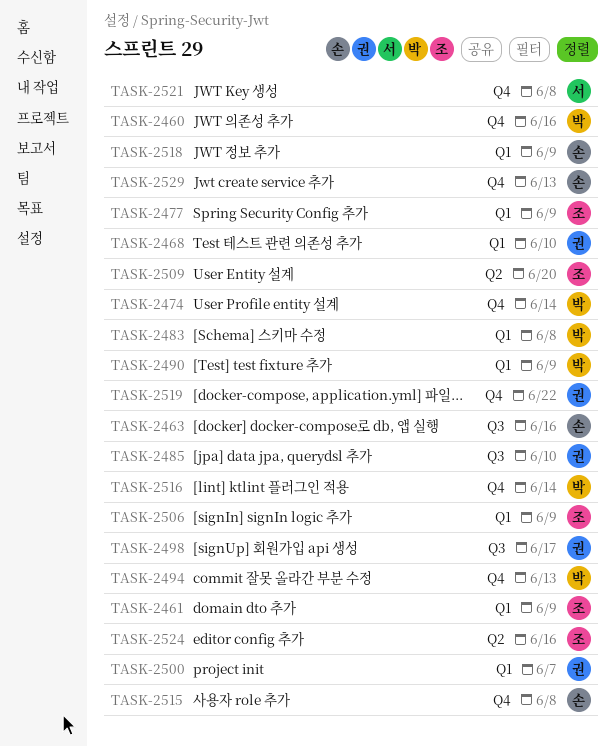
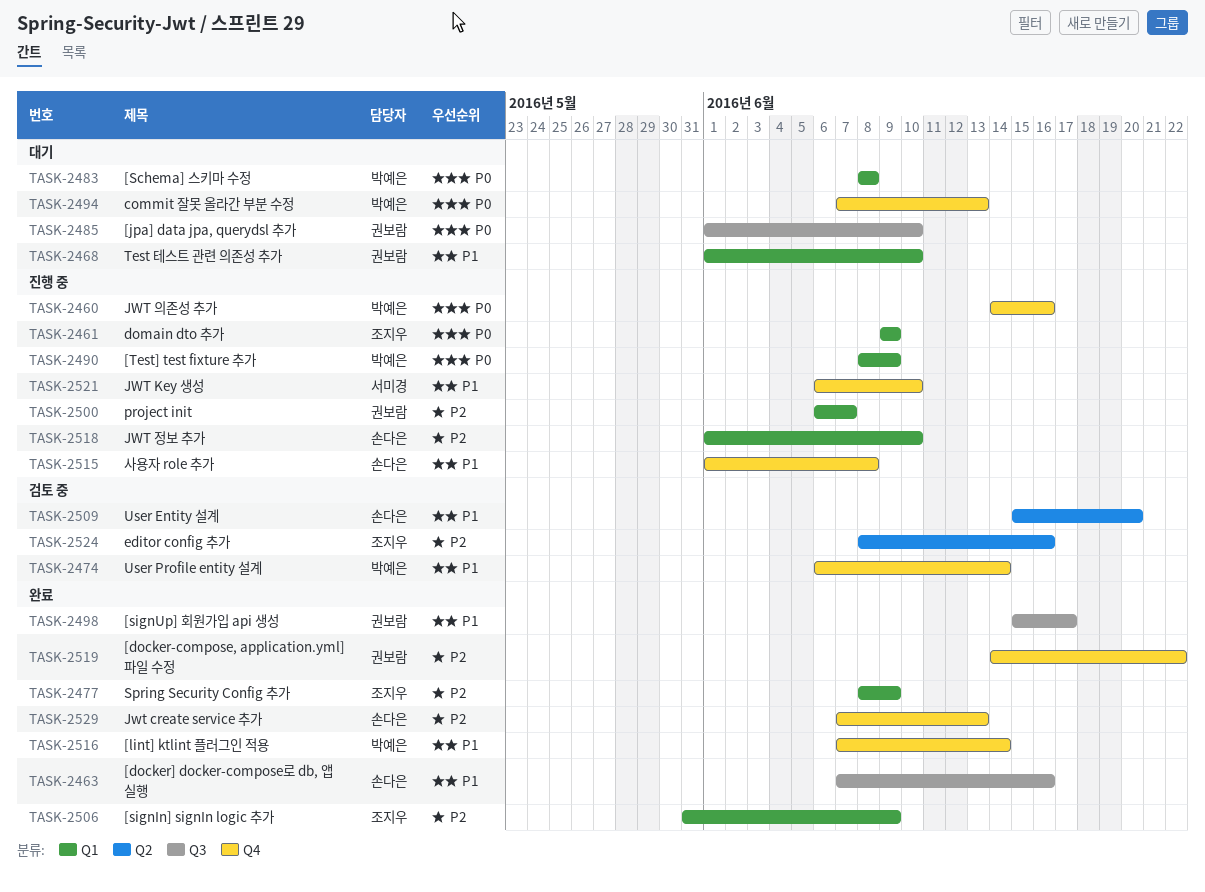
TASK-2509, owner: 조지우 -> 손다은
TASK-2518, due: Jun 9 -> Jun 10
TASK-2521, due: Jun 8 -> Jun 10

